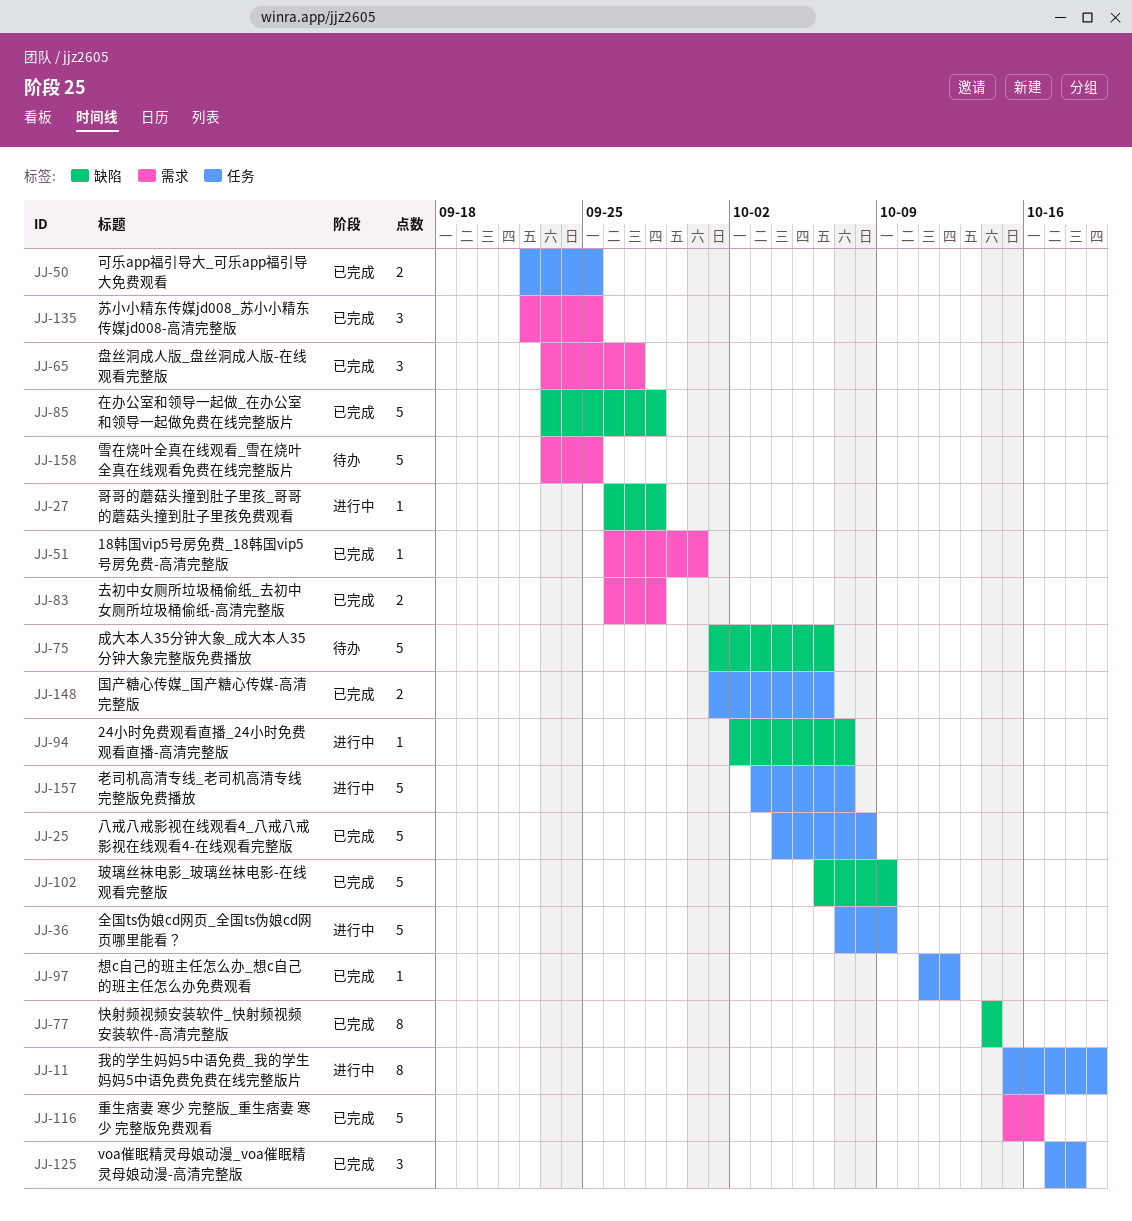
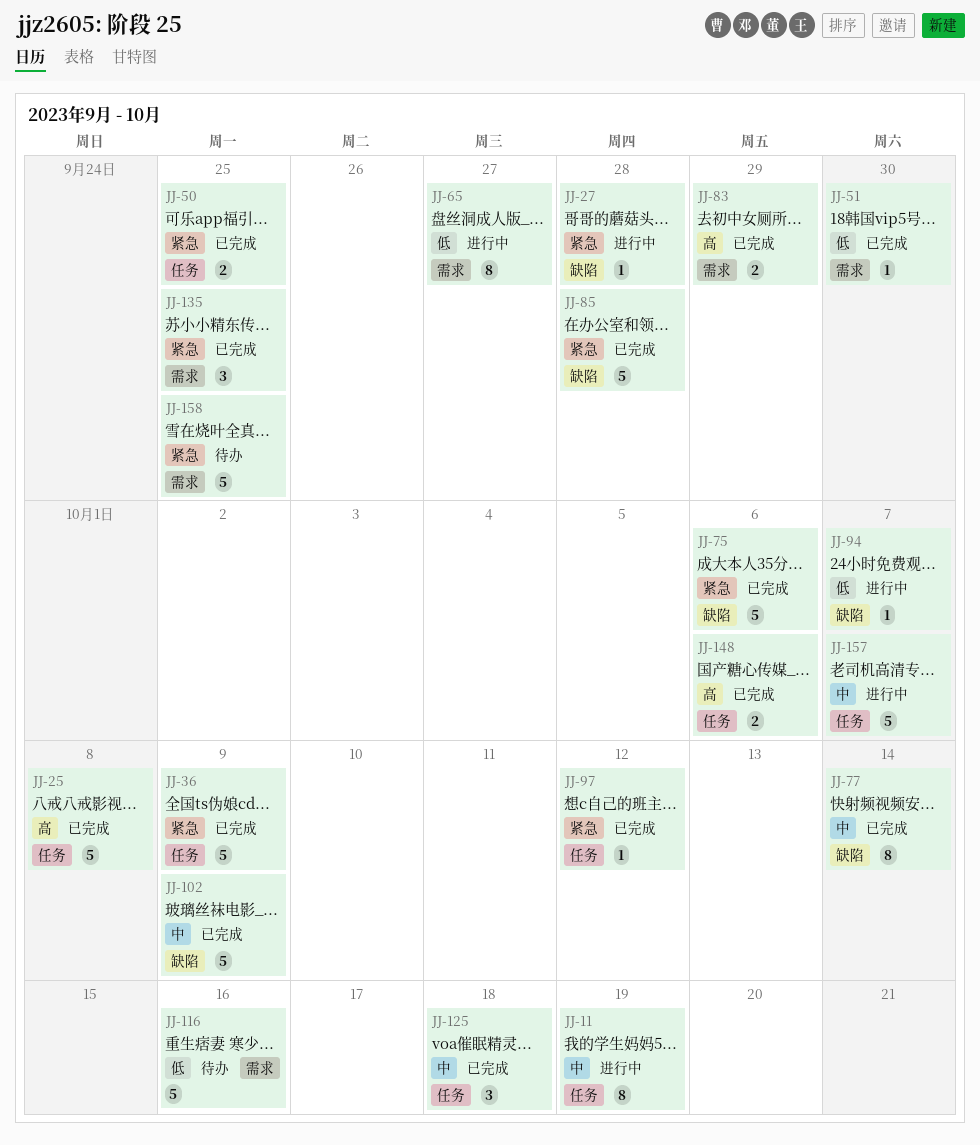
JJ-36, status: 进行中 -> 已完成
JJ-65, status: 已完成 -> 进行中
JJ-65, estimate: 3 -> 8
JJ-75, status: 待办 -> 已完成
JJ-83, due: Sep 28 -> Sep 29
JJ-116, status: 已完成 -> 待办

